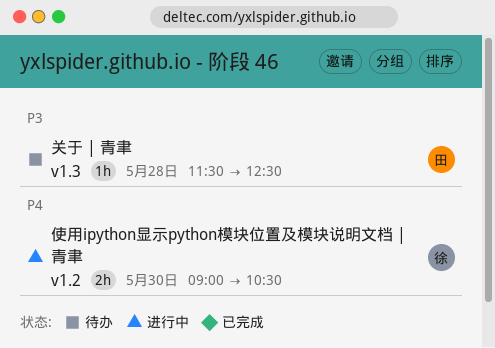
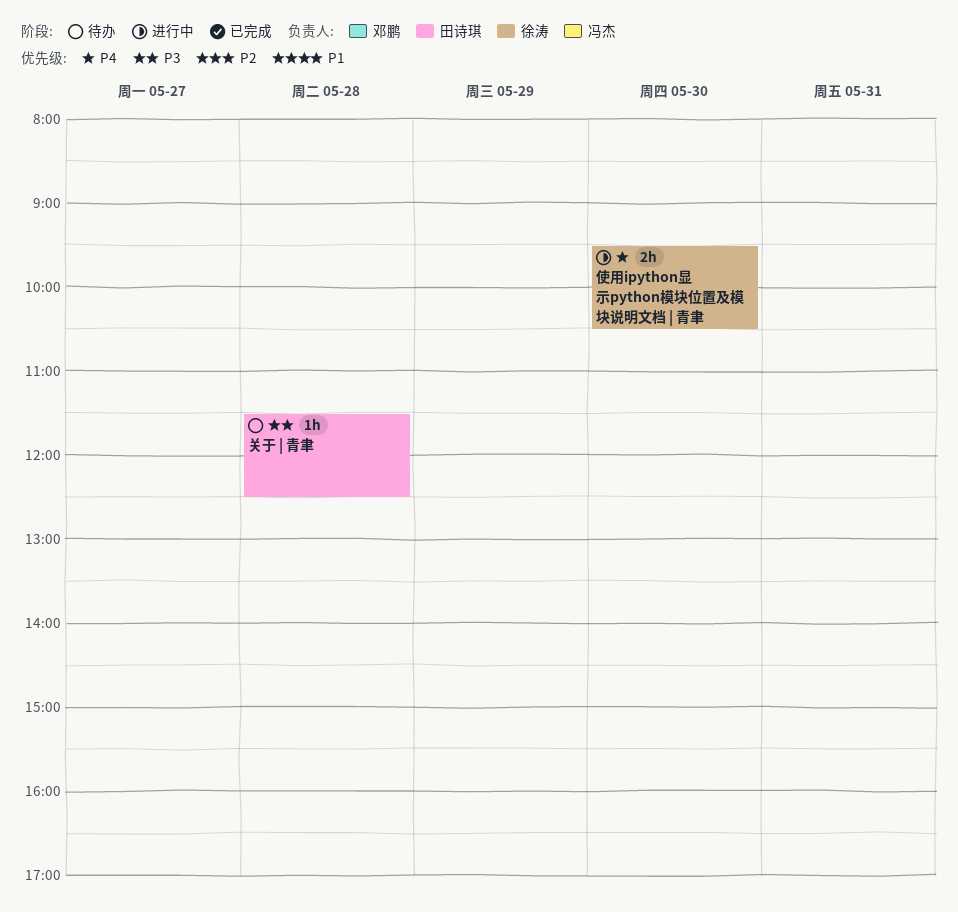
使用ipython显示python模块位置及模块说明文档 | 青聿, begins: 09:00 -> 09:30

